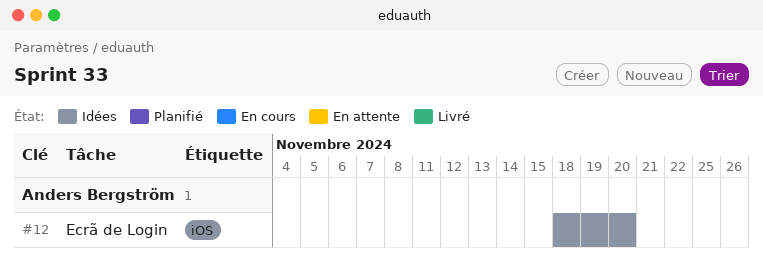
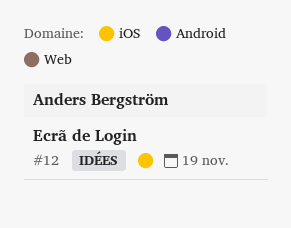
#12, due: Nov 20 -> Nov 19

